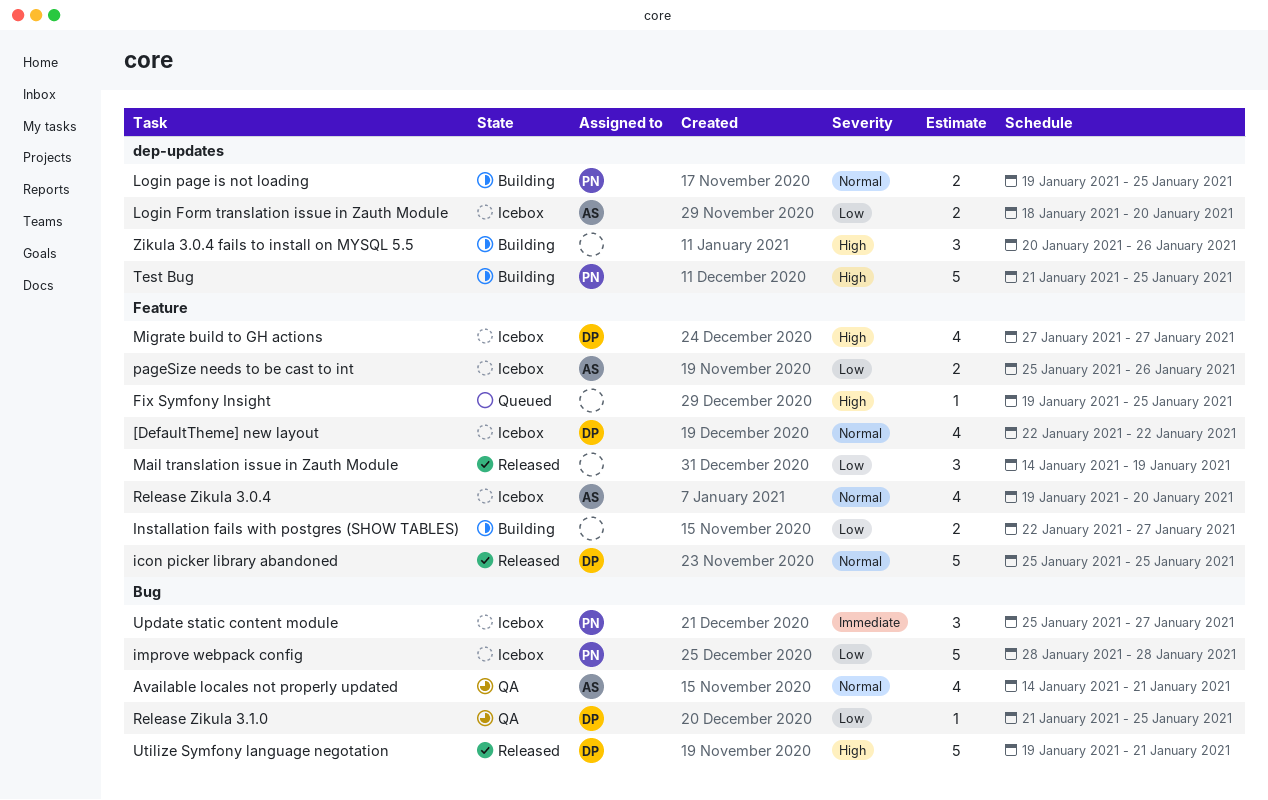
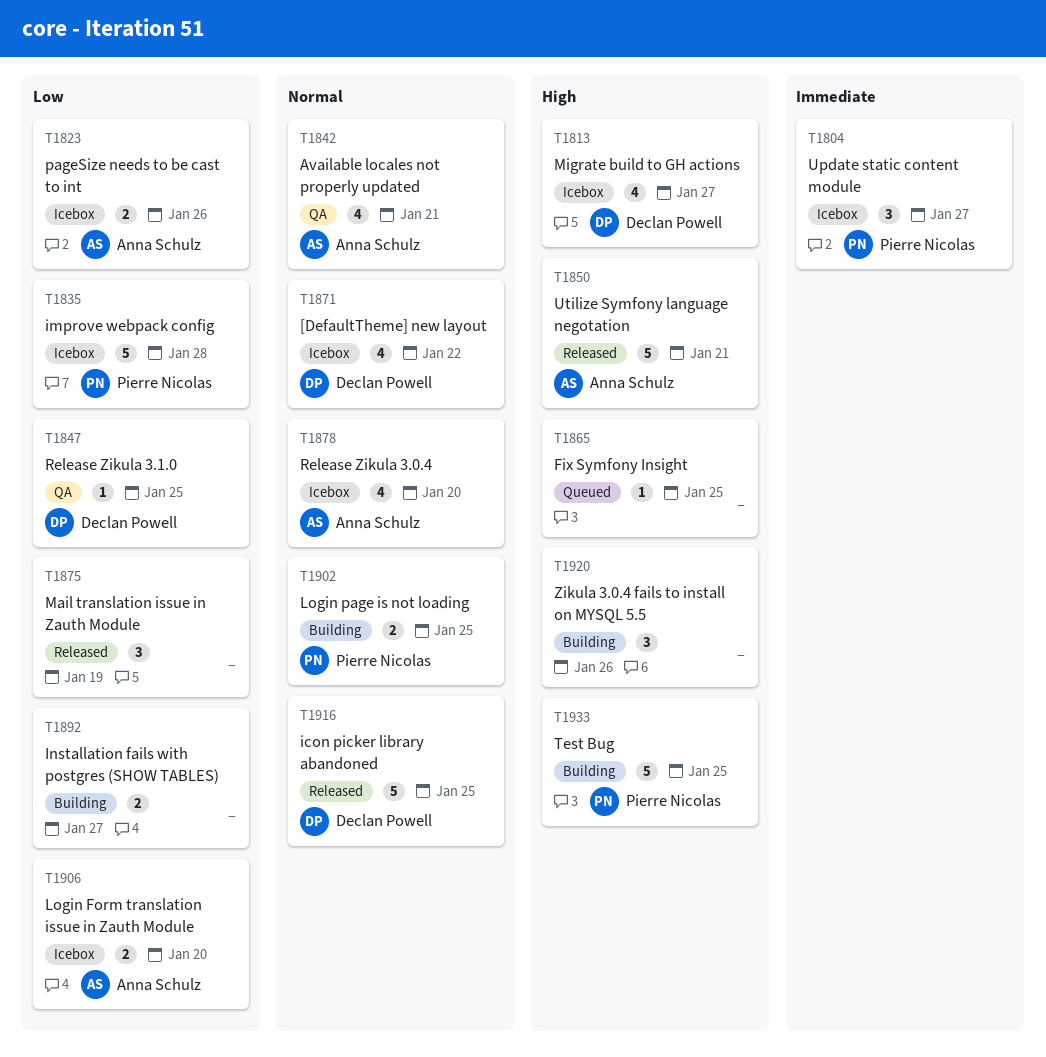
Utilize Symfony language negotation, owner: Declan Powell -> Anna Schulz

